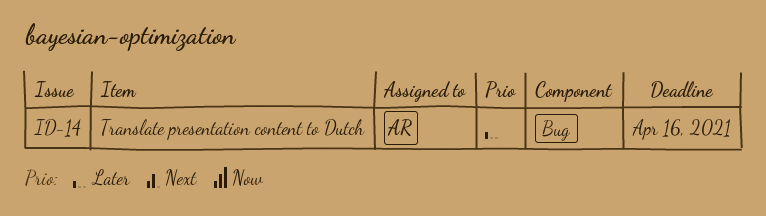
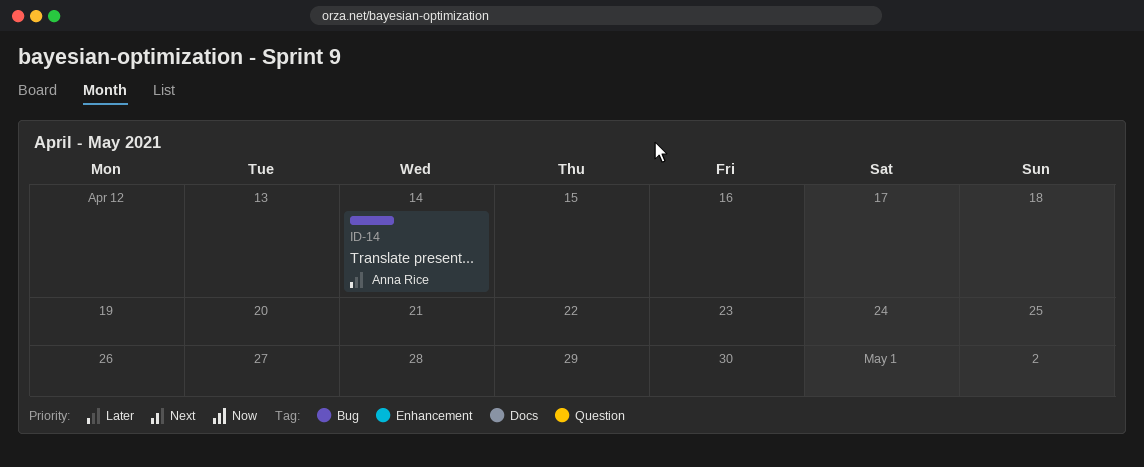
ID-14, due: Apr 16 -> Apr 14

